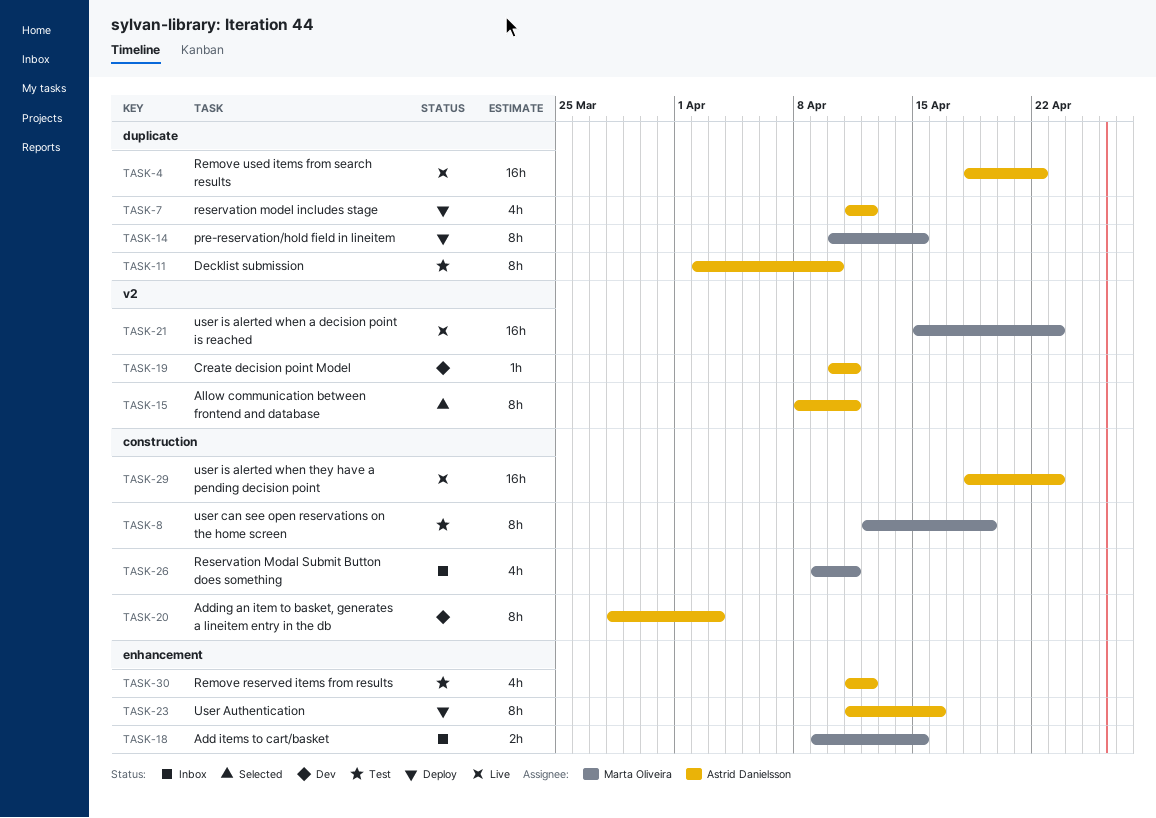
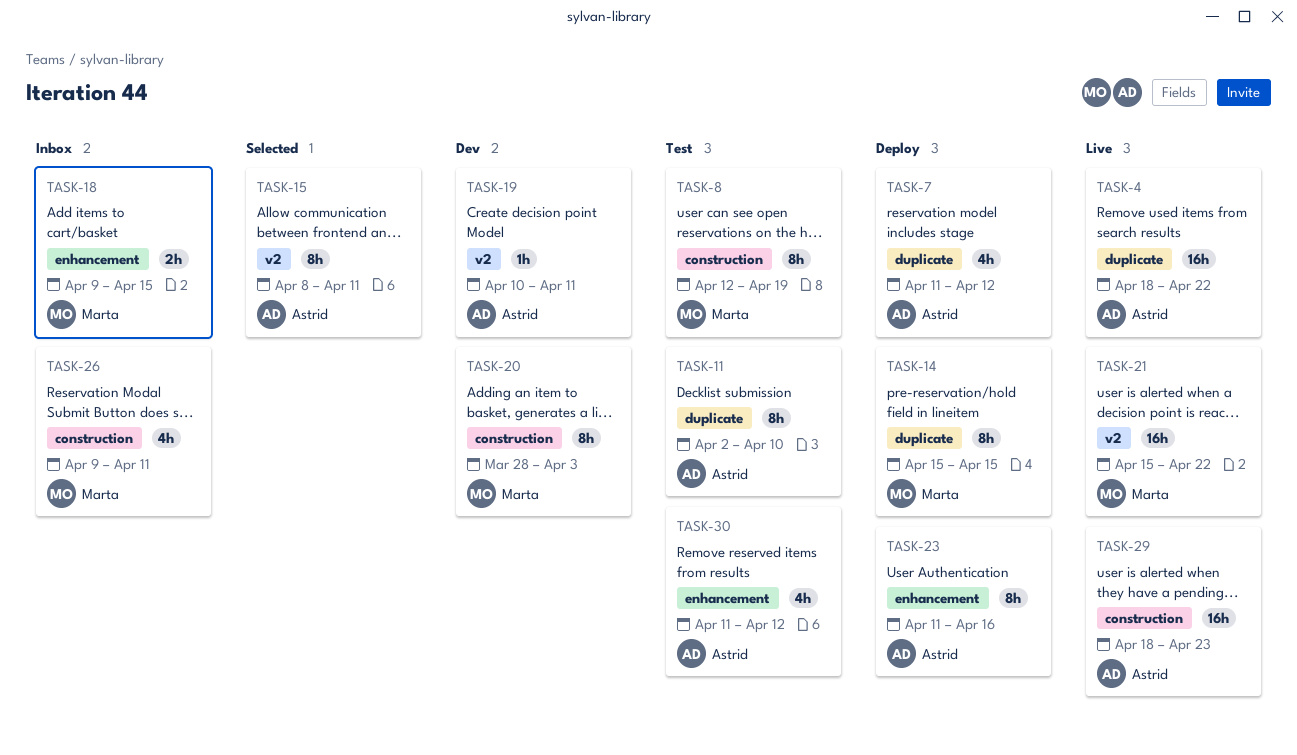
TASK-14, start: Apr 10 -> Apr 15
TASK-20, owner: Astrid Danielsson -> Marta Oliveira
TASK-21, due: Apr 23 -> Apr 22

